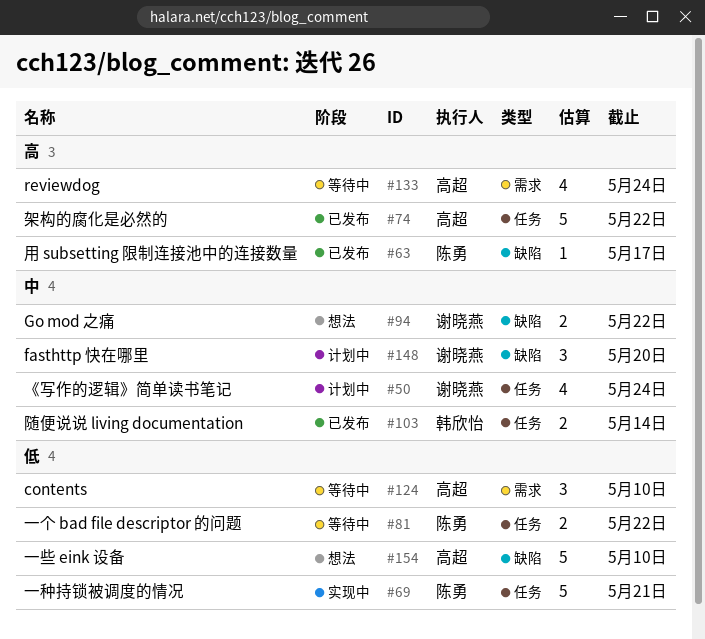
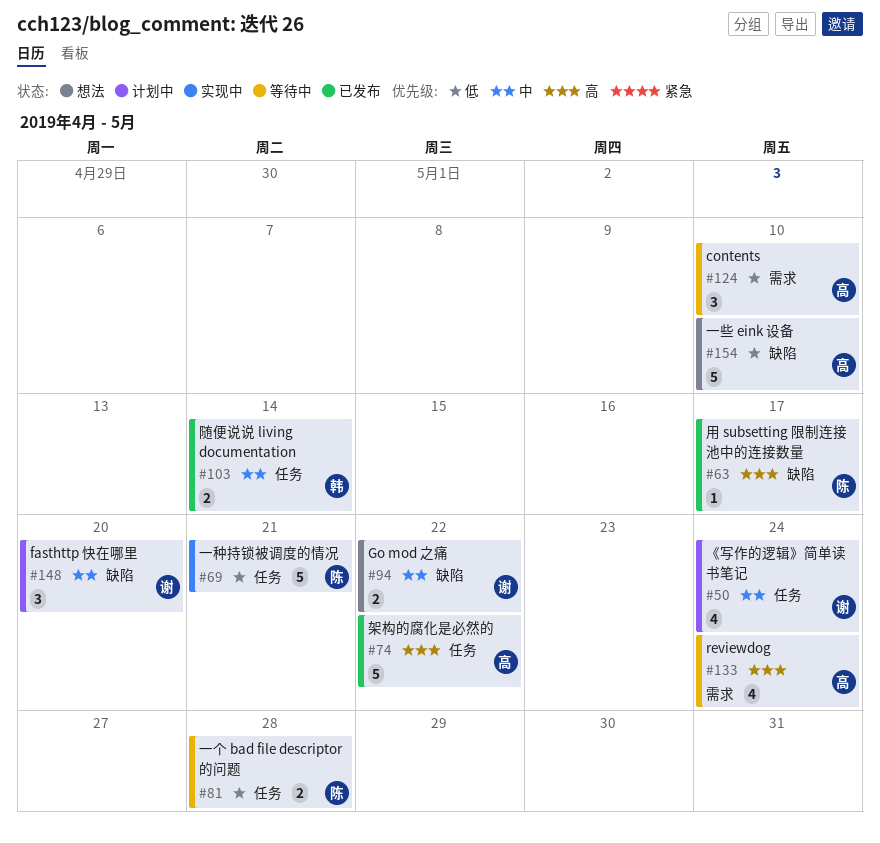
#81, due: May 22 -> May 28

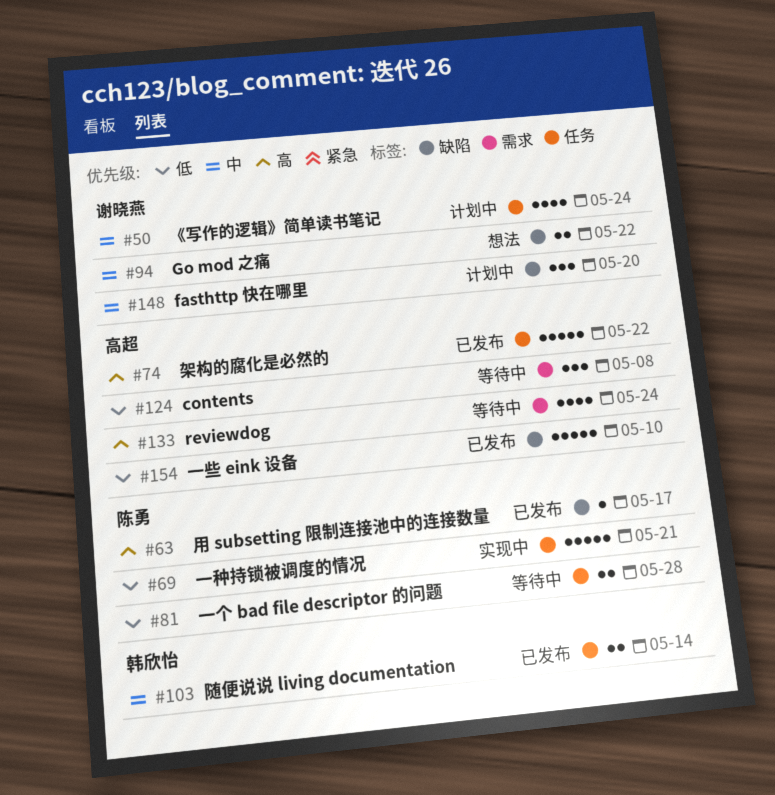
#124, due: May 10 -> May 8
#154, status: 想法 -> 已发布

